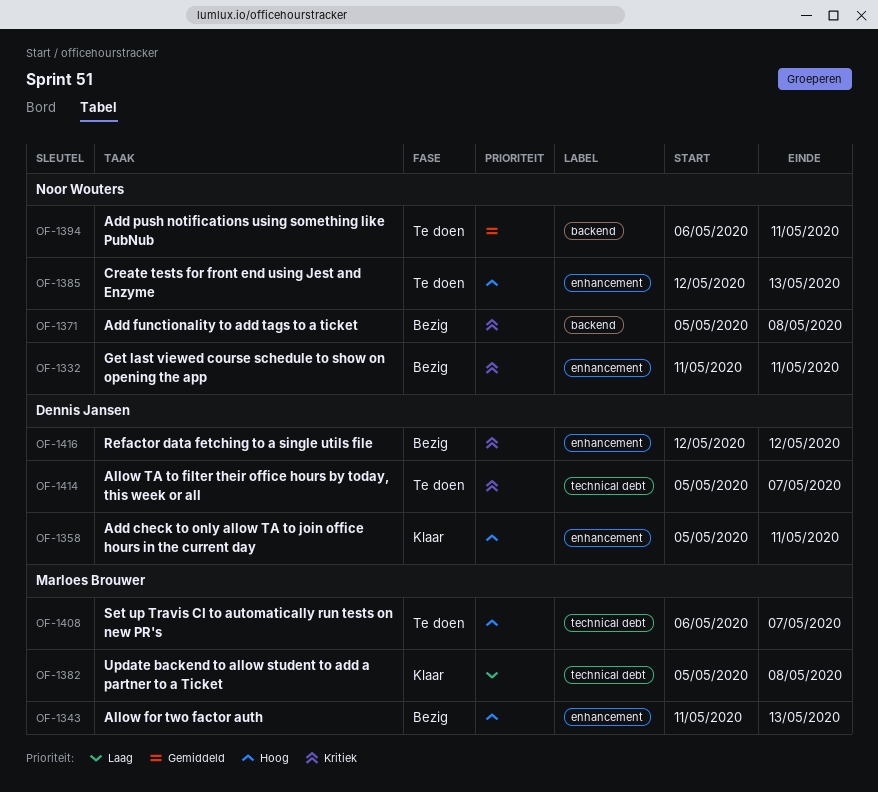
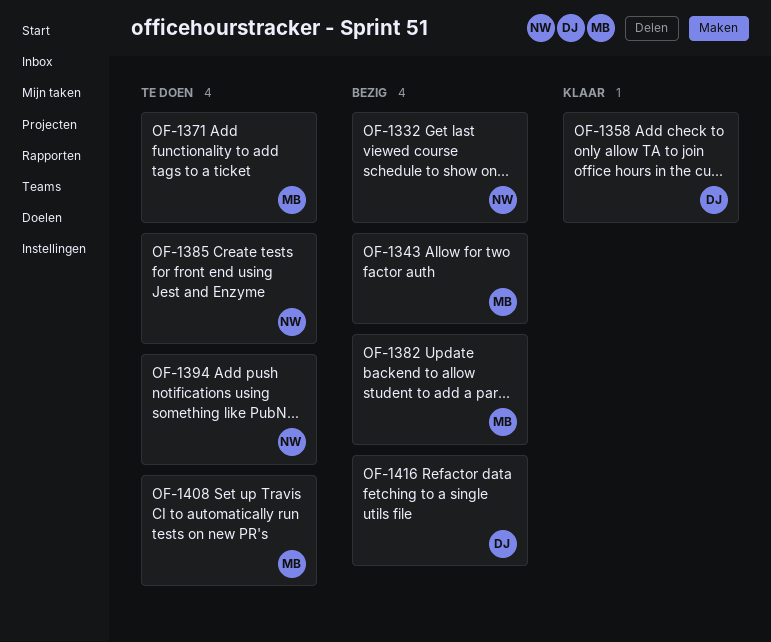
OF-1371, status: Bezig -> Te doen
OF-1371, owner: Noor Wouters -> Marloes Brouwer
OF-1382, status: Klaar -> Bezig
OF-1414: present -> none

